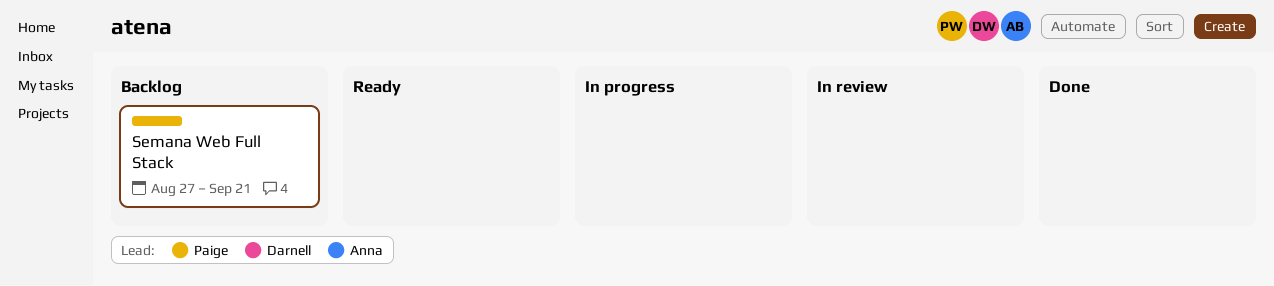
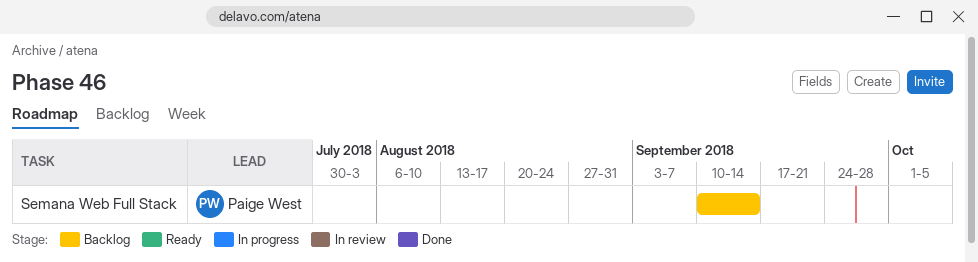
Semana Web Full Stack, start: Aug 27 -> Sep 10
Semana Web Full Stack, due: Sep 21 -> Sep 14

